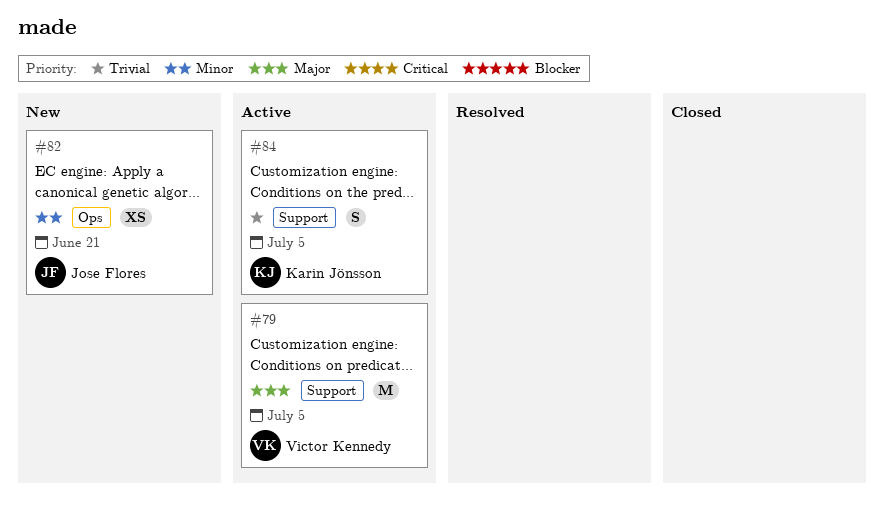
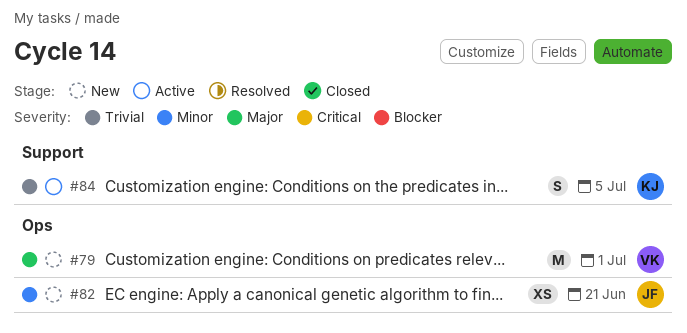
#79, status: Active -> New
#79, label: Support -> Ops
#79, due: Jul 5 -> Jul 1

